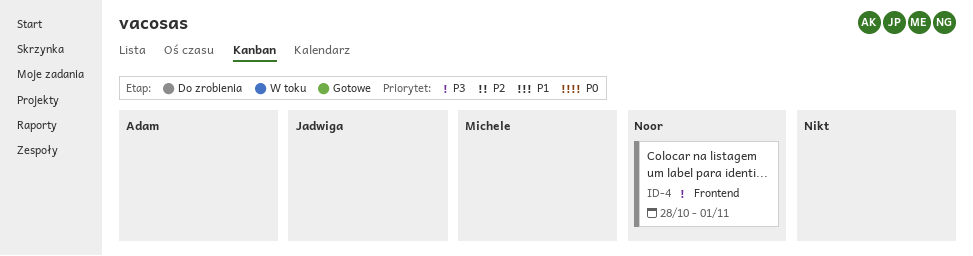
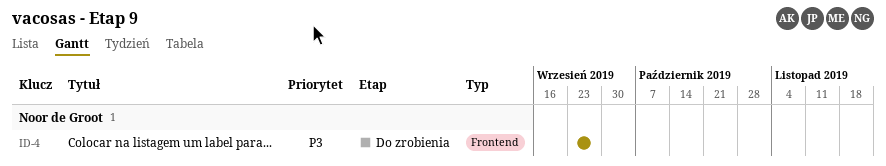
ID-4, start: Oct 28 -> Sep 23
ID-4, due: Nov 1 -> Sep 27

